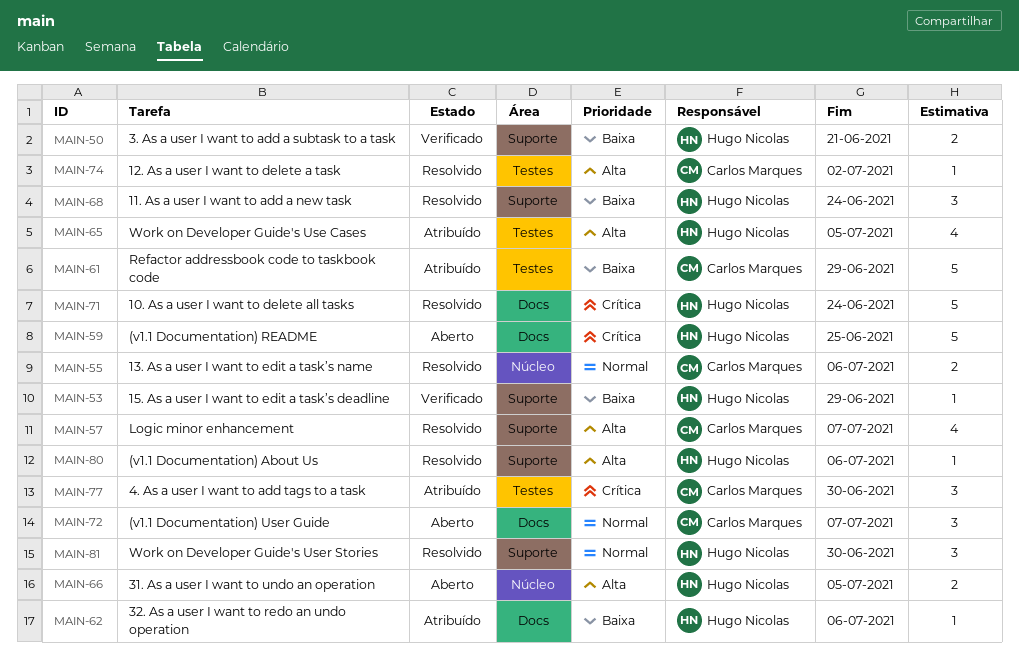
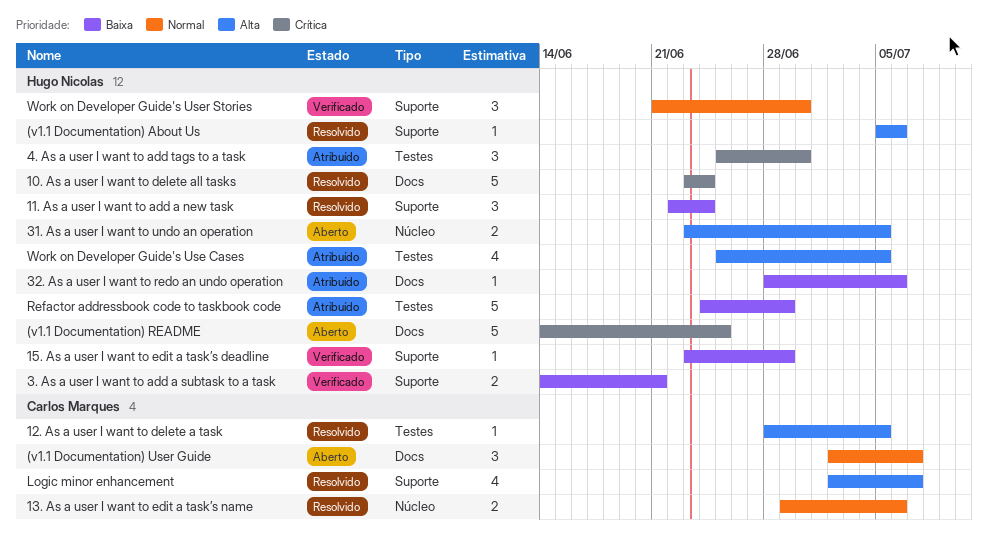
12. As a user I want to delete a task, due: Jul 2 -> Jul 5
4. As a user I want to add tags to a task, owner: Carlos Marques -> Hugo Nicolas
Refactor addressbook code to taskbook code, owner: Carlos Marques -> Hugo Nicolas
Work on Developer Guide's User Stories, status: Resolvido -> Verificado

